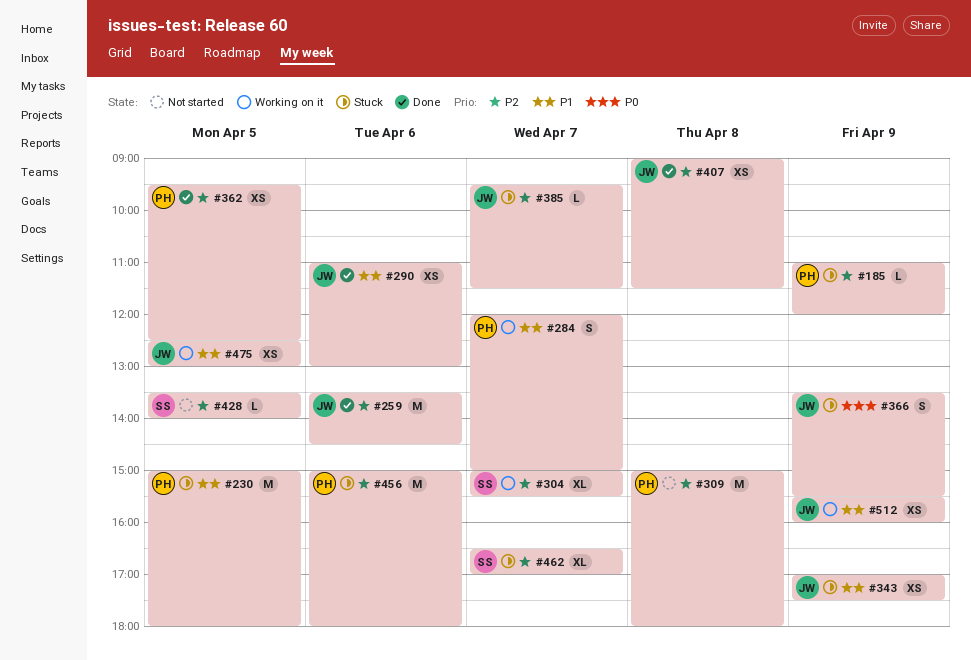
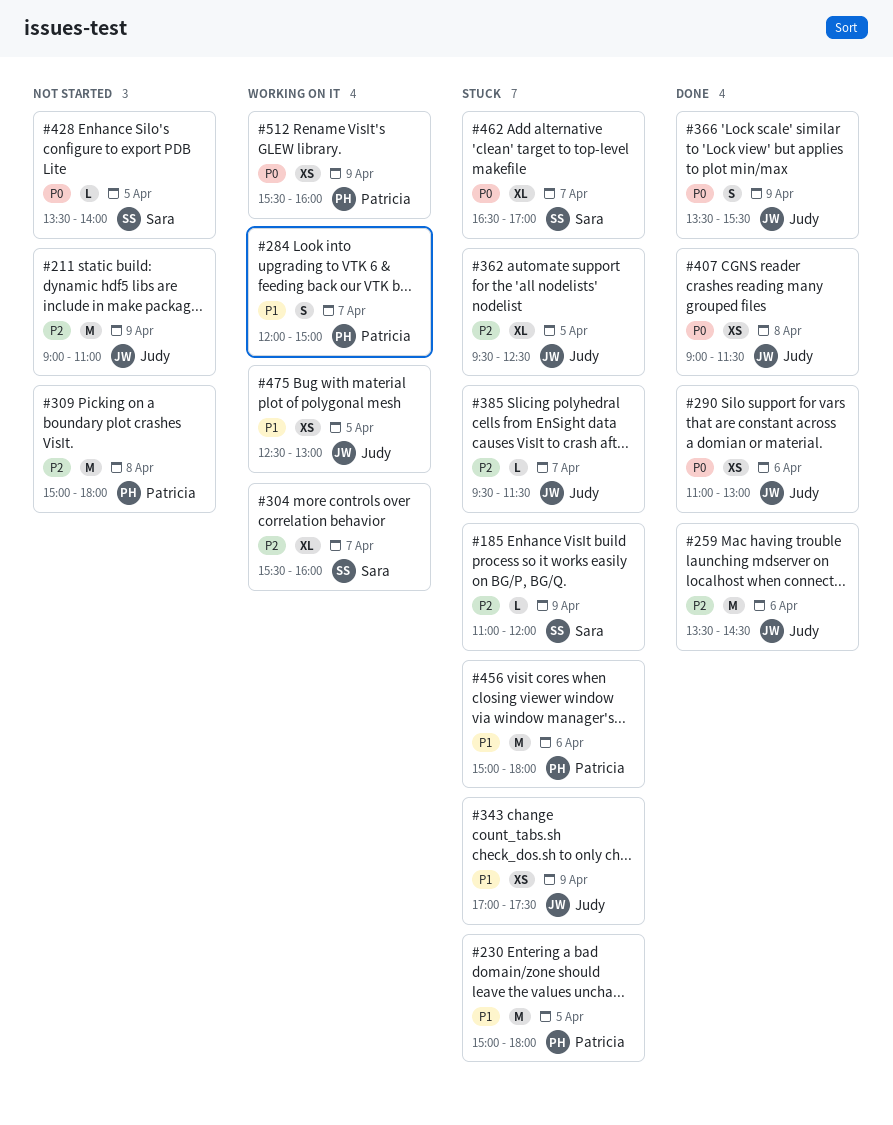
#185, owner: Patricia -> Sara
#211: none -> present
#290, priority: P1 -> P0
#304, begins: 15:00 -> 15:30
#304, ends: 15:30 -> 16:00
#362, status: Done -> Stuck
#362, owner: Patricia -> Judy
#362, estimate: XS -> XL
#366, status: Stuck -> Done
#407, priority: P2 -> P0
#428, priority: P2 -> P0
#456, priority: P2 -> P1
#462, priority: P2 -> P0
#512, owner: Judy -> Patricia
#512, priority: P1 -> P0

